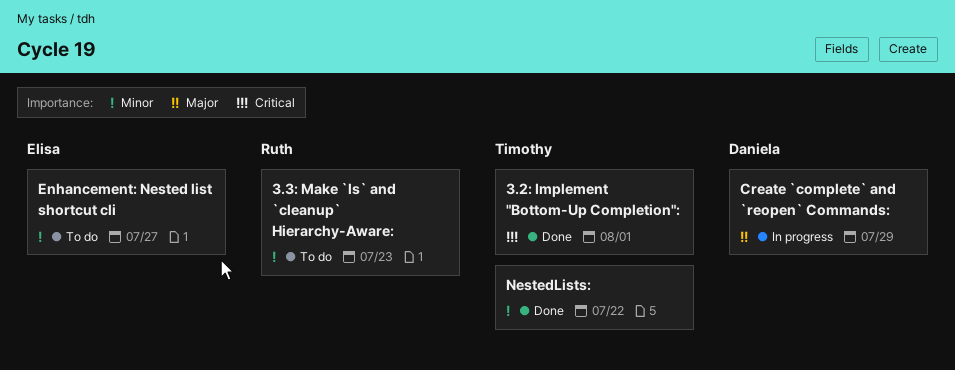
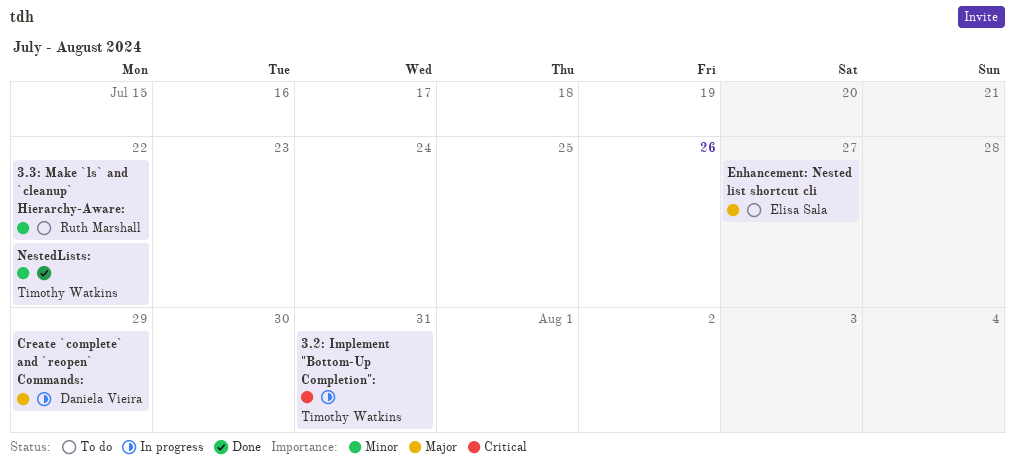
3.2: Implement "Bottom-Up Completion":, status: Done -> In progress
3.2: Implement "Bottom-Up Completion":, due: Aug 1 -> Jul 31
3.3: Make `ls` and `cleanup` Hierarchy-Aware:, due: Jul 23 -> Jul 22
Enhancement: Nested list shortcut cli, priority: Minor -> Major

